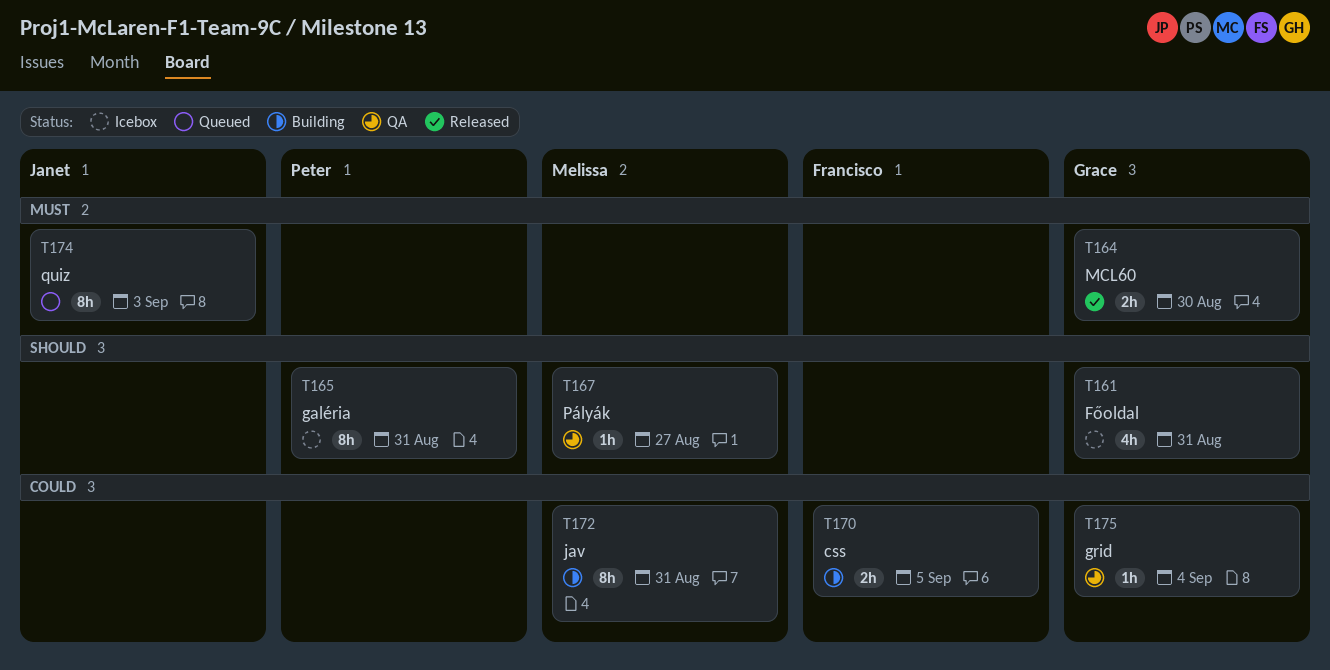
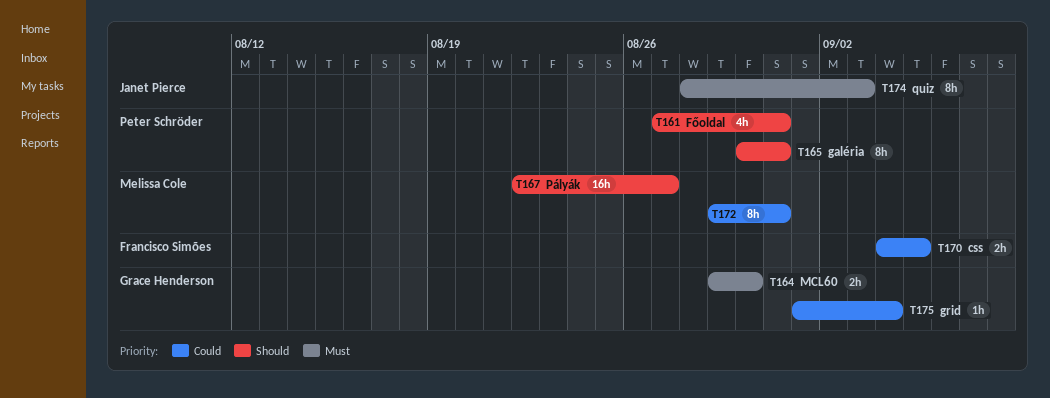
T161, owner: Grace Henderson -> Peter Schröder
T167, estimate: 1h -> 16h

